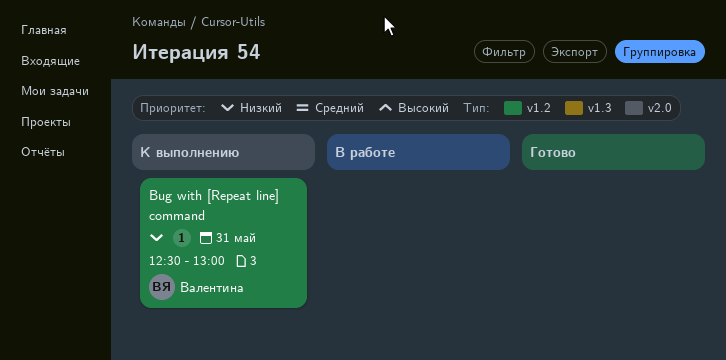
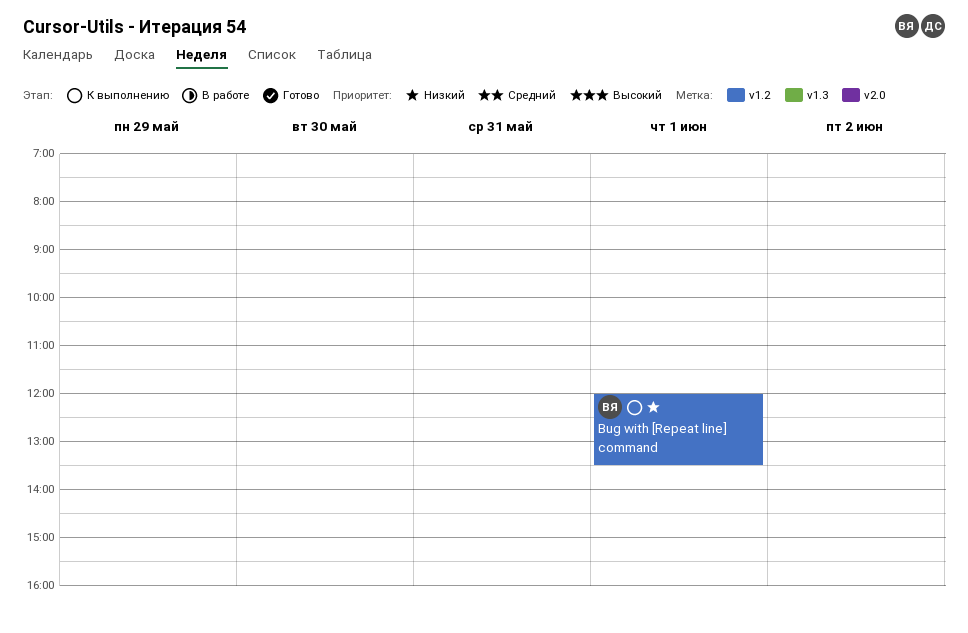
Bug with [Repeat line] command, day: May 31 -> Jun 1
Bug with [Repeat line] command, begins: 12:30 -> 12:00
Bug with [Repeat line] command, ends: 13:00 -> 13:30

